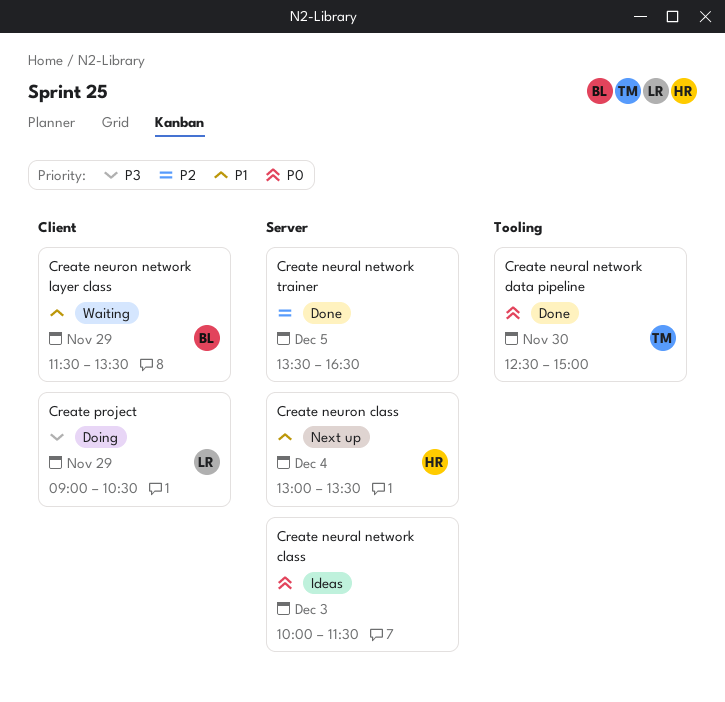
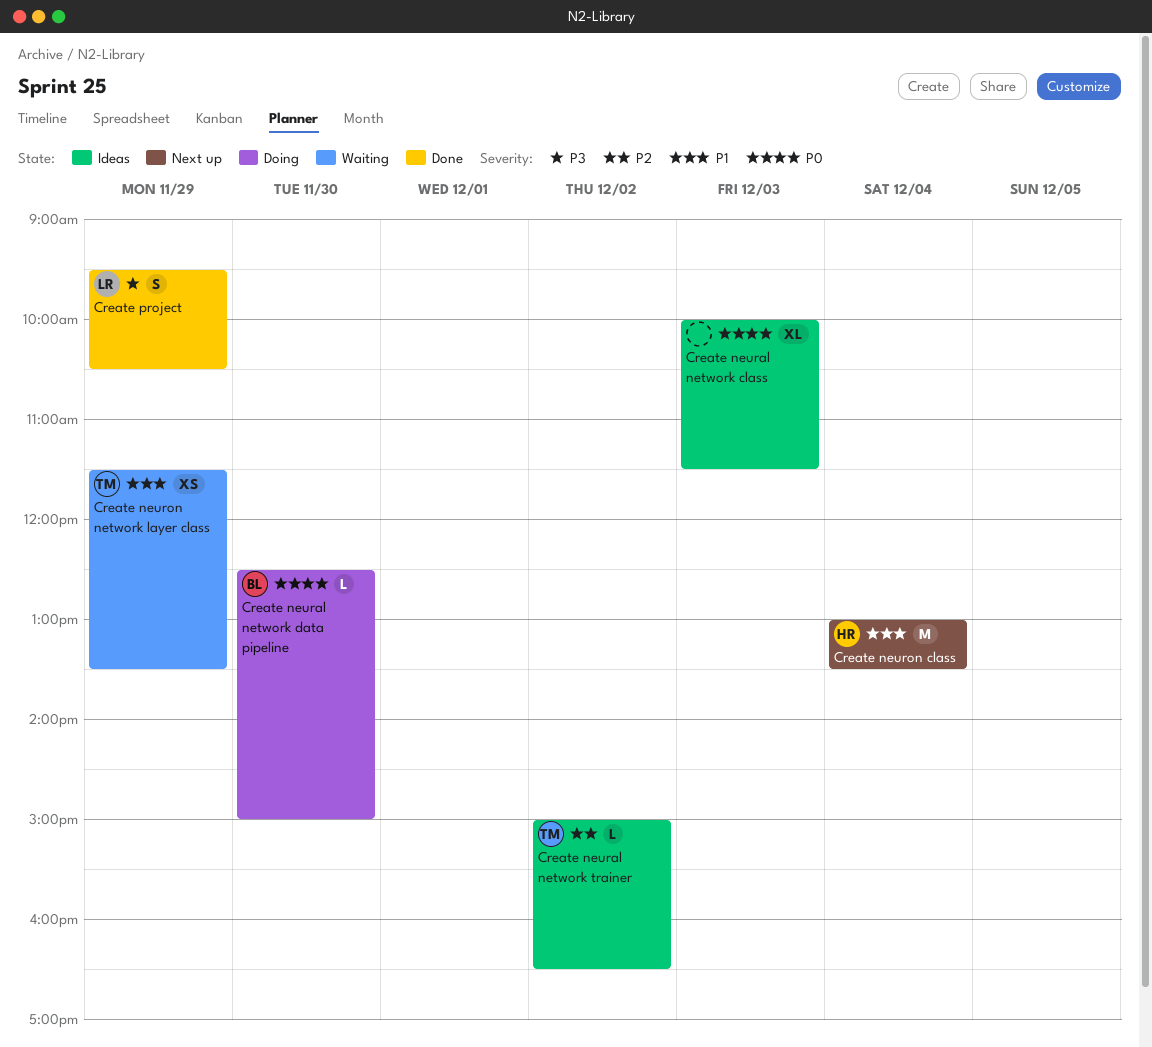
Create neural network data pipeline, status: Done -> Doing
Create neural network data pipeline, owner: TM -> BL
Create neural network trainer, status: Done -> Ideas
Create neural network trainer, owner: none -> TM
Create neural network trainer, day: Dec 5 -> Dec 2
Create neural network trainer, begins: 13:30 -> 15:00
Create neuron network layer class, owner: BL -> TM
Create project, status: Doing -> Done
Create project, begins: 09:00 -> 09:30

